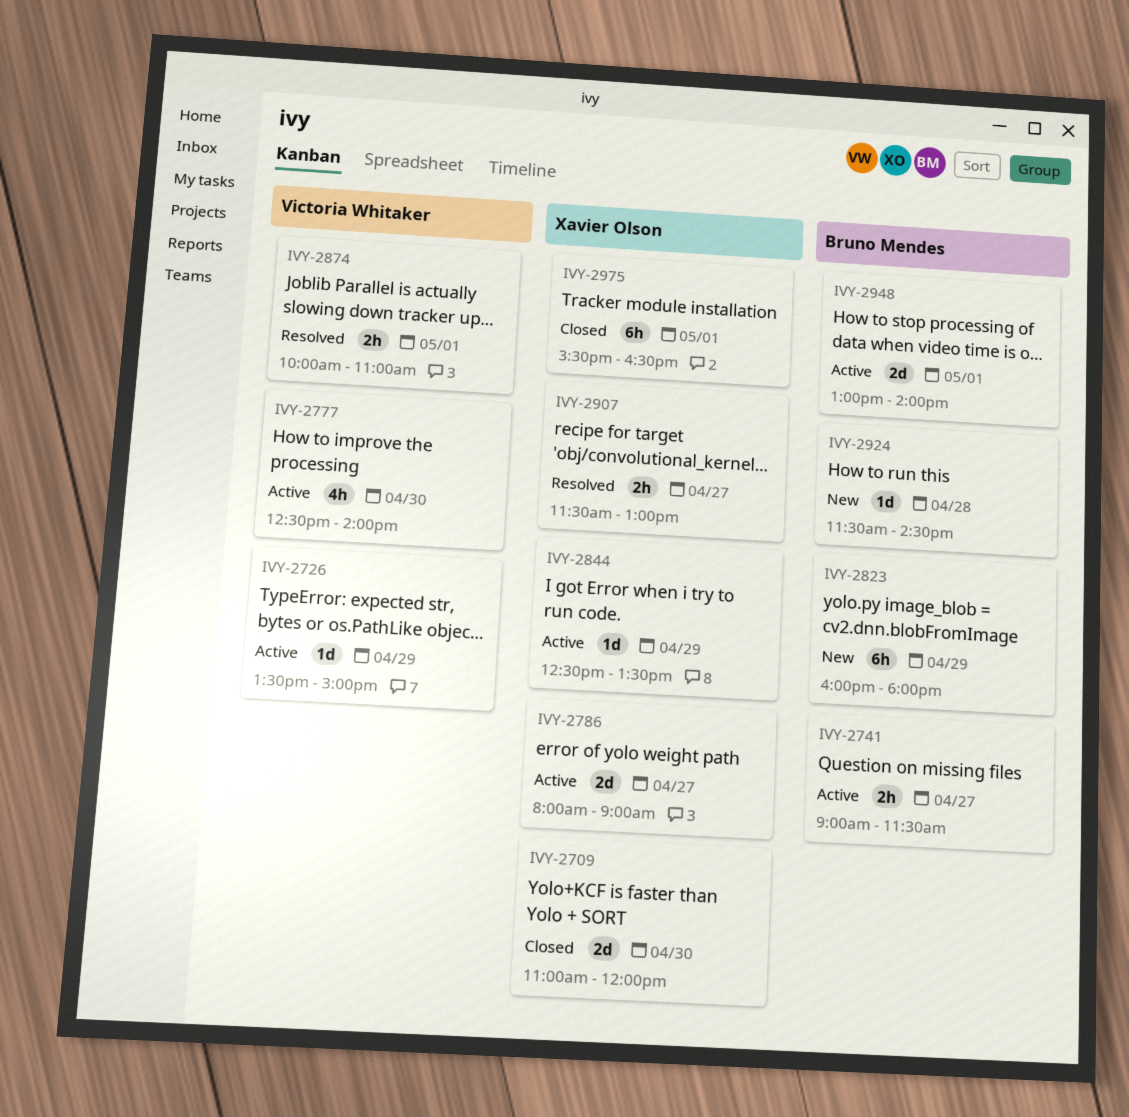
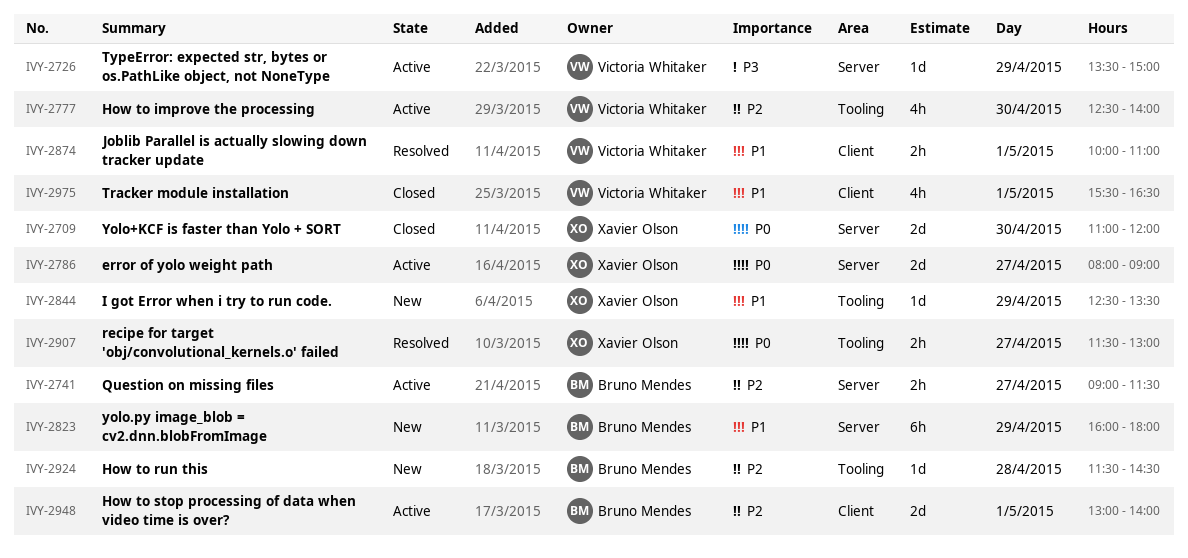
IVY-2844, status: Active -> New
IVY-2975, owner: Xavier Olson -> Victoria Whitaker
IVY-2975, estimate: 6h -> 4h

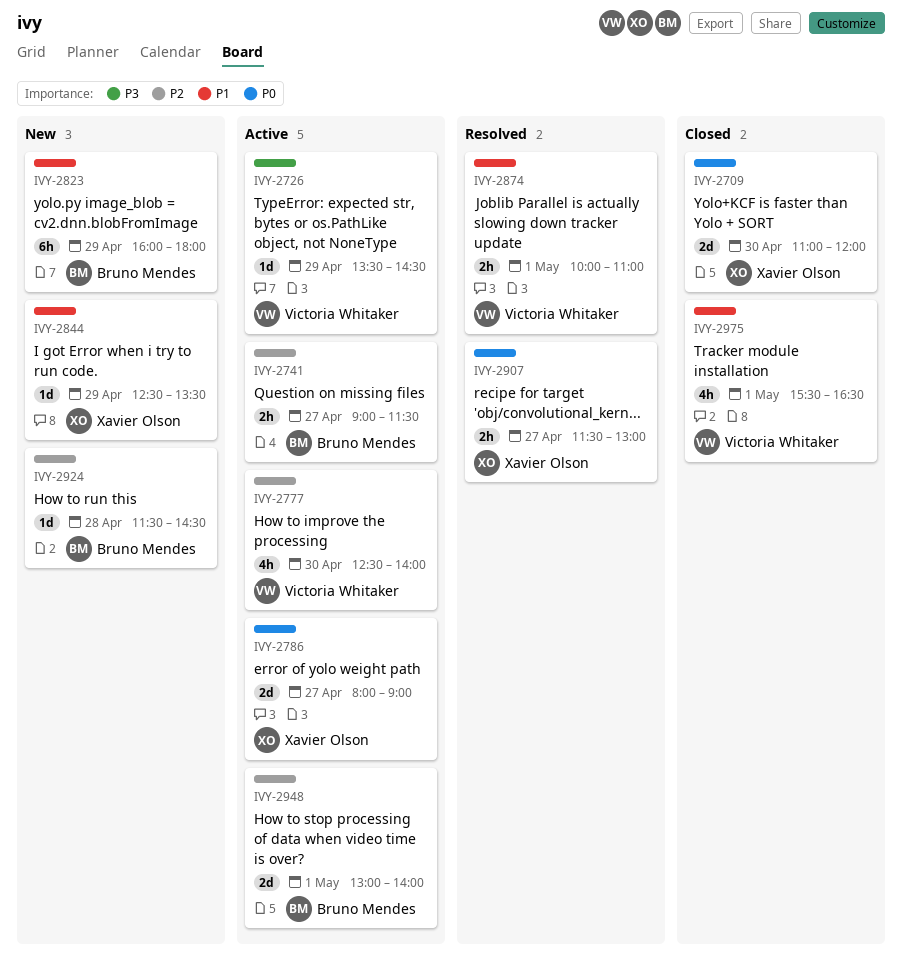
IVY-2726, ends: 15:00 -> 14:30

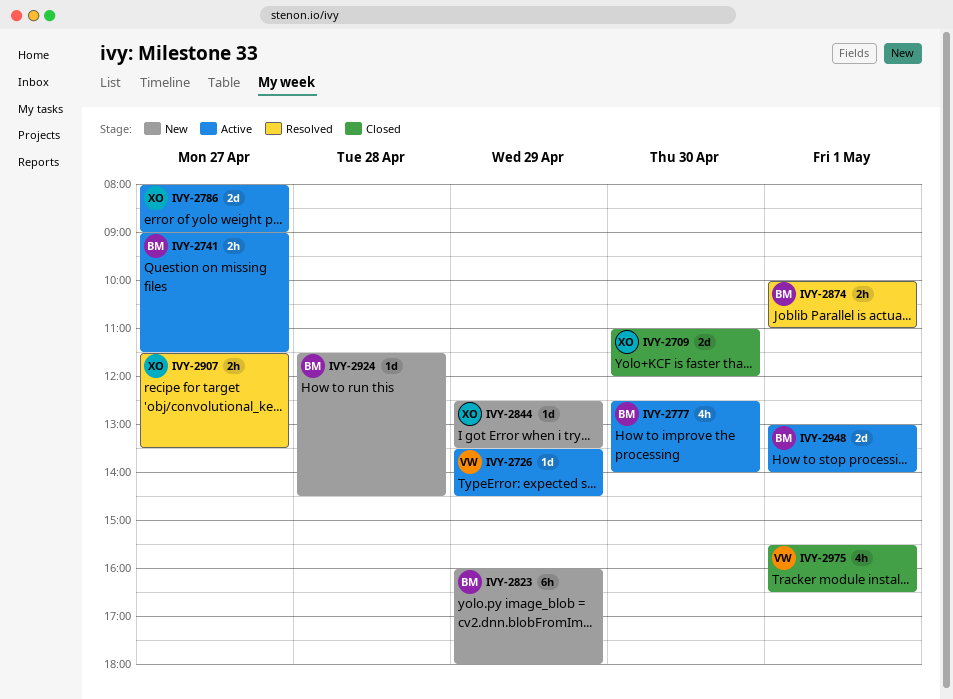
IVY-2777, owner: Victoria Whitaker -> Bruno Mendes
IVY-2874, owner: Victoria Whitaker -> Bruno Mendes
IVY-2907, ends: 13:00 -> 13:30

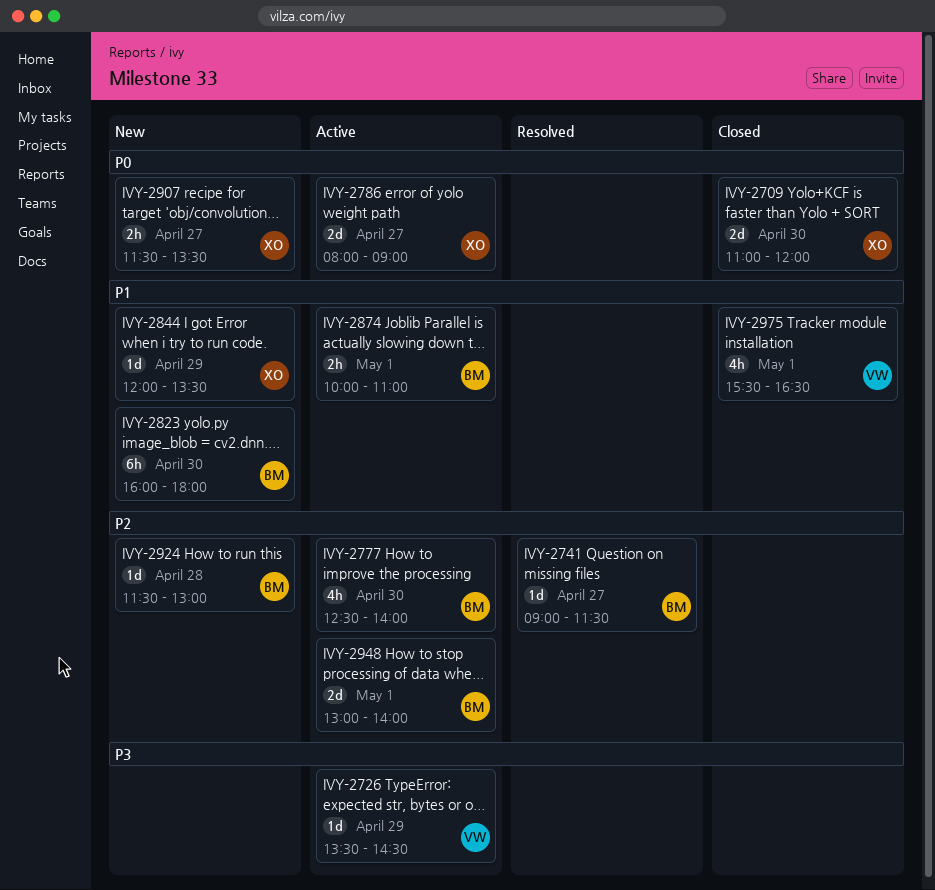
IVY-2741, status: Active -> Resolved
IVY-2741, estimate: 2h -> 1d
IVY-2823, day: Apr 29 -> Apr 30
IVY-2844, begins: 12:30 -> 12:00
IVY-2874, status: Resolved -> Active
IVY-2907, status: Resolved -> New
IVY-2924, ends: 14:30 -> 13:00

